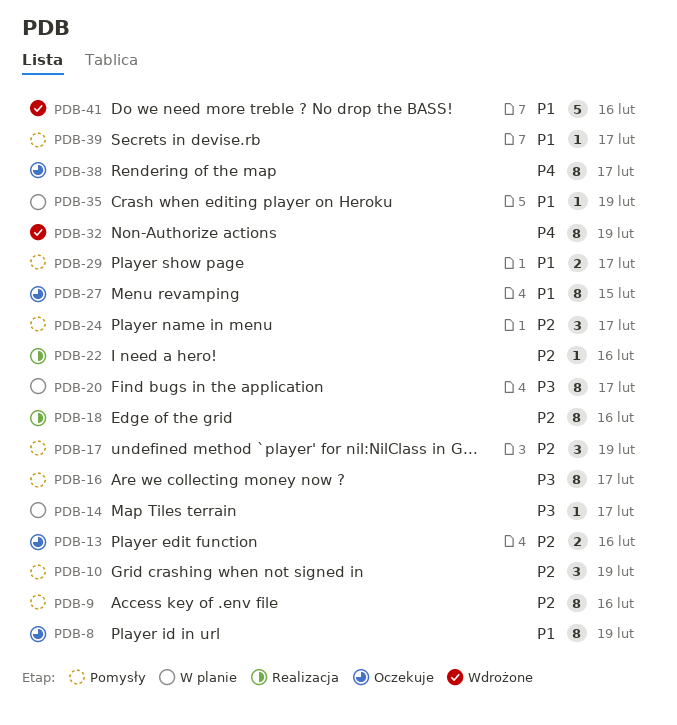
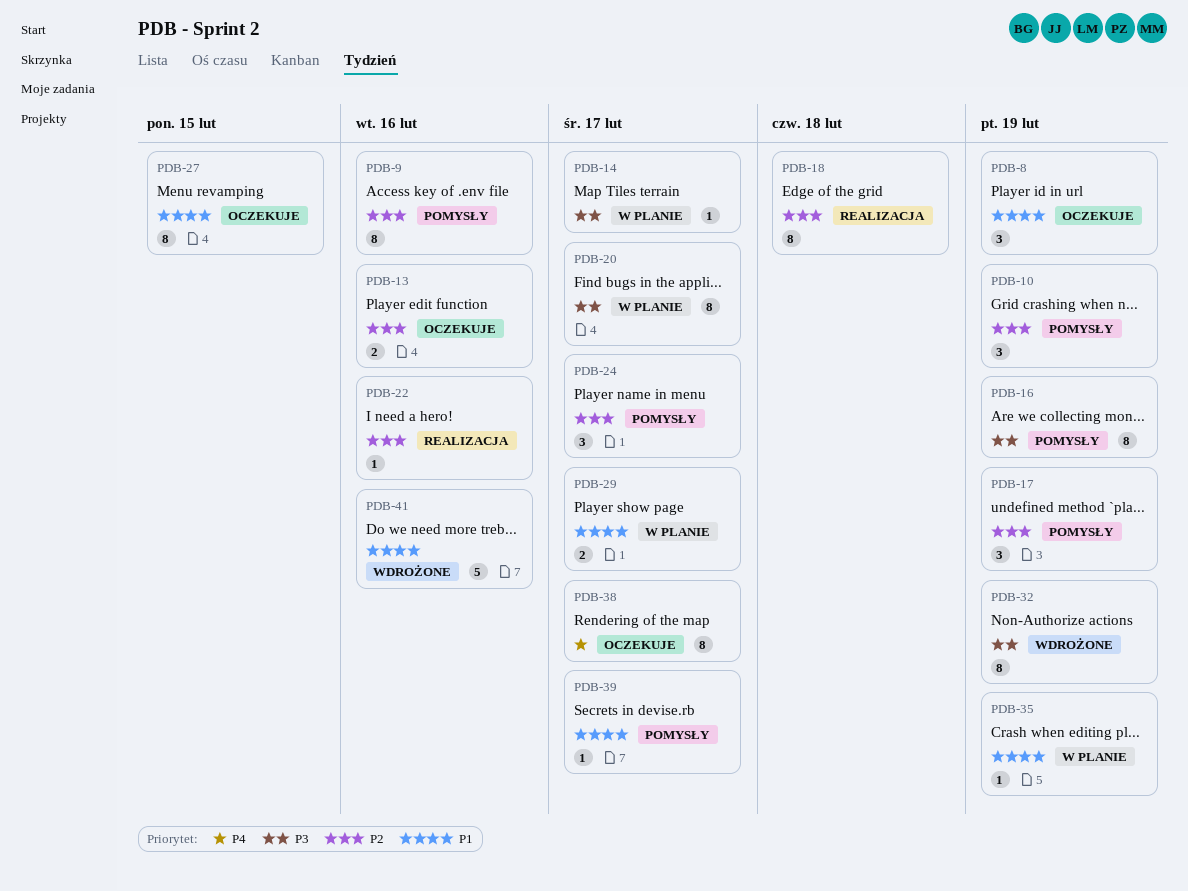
PDB-8, estimate: 8 -> 3
PDB-16, due: Feb 17 -> Feb 19
PDB-18, due: Feb 16 -> Feb 18
PDB-29, status: Pomysły -> W planie
PDB-32, priority: P4 -> P3

